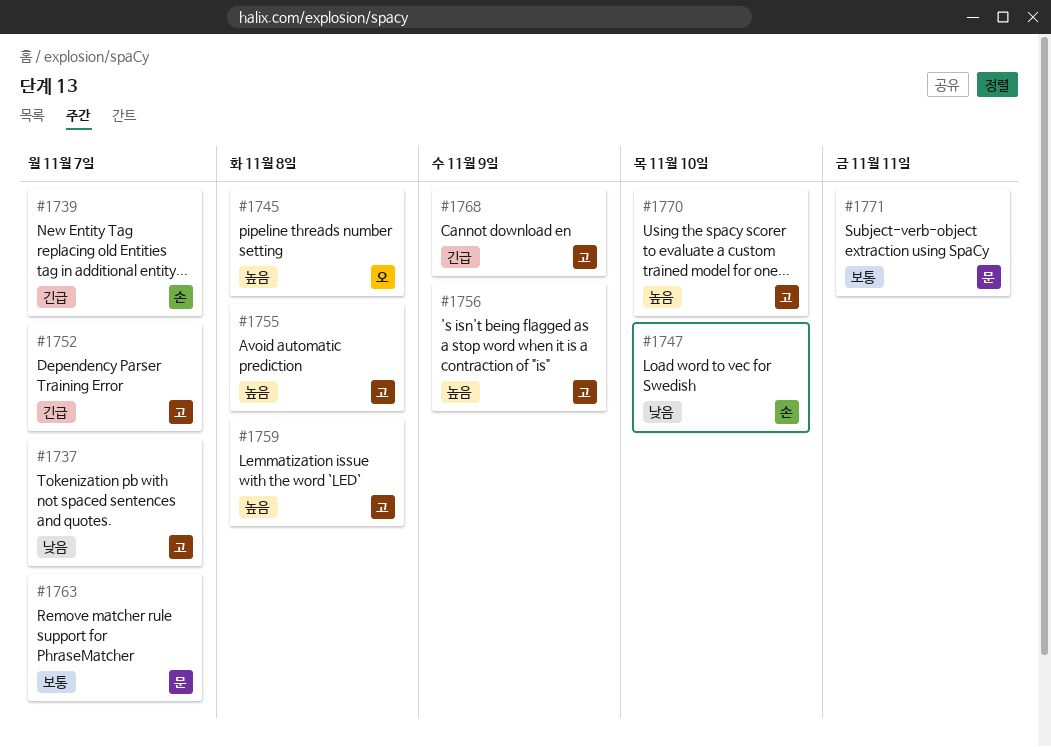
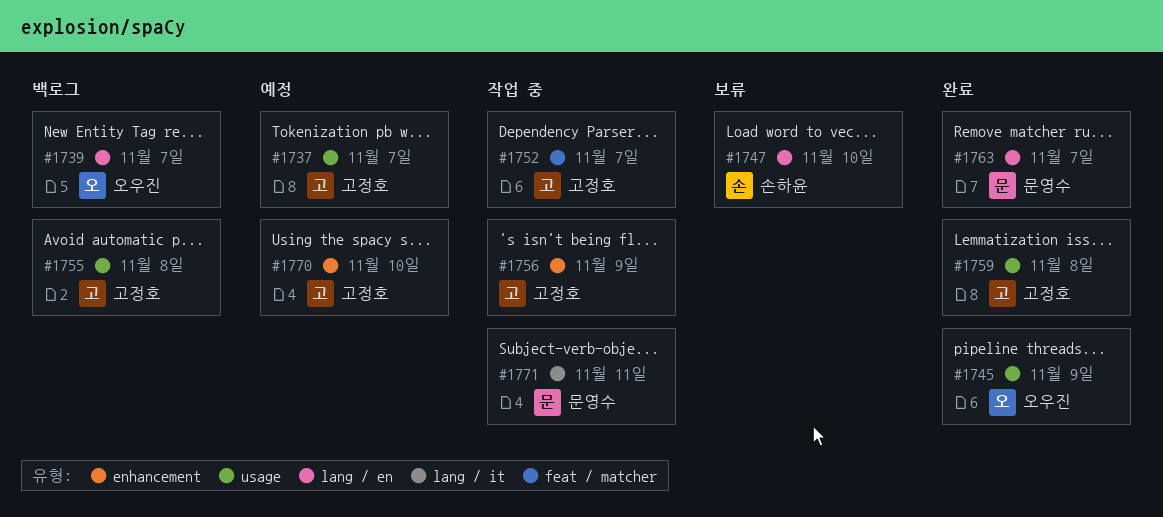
#1739, owner: 손하윤 -> 오우진
#1745, due: Nov 8 -> Nov 9
#1768: present -> none

